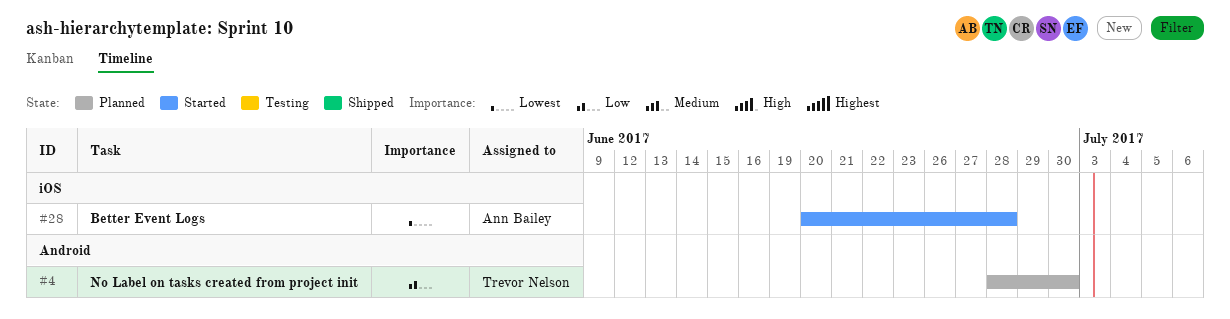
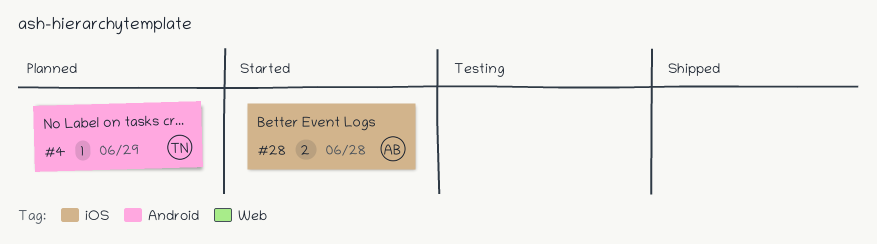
#4, due: Jun 30 -> Jun 29

